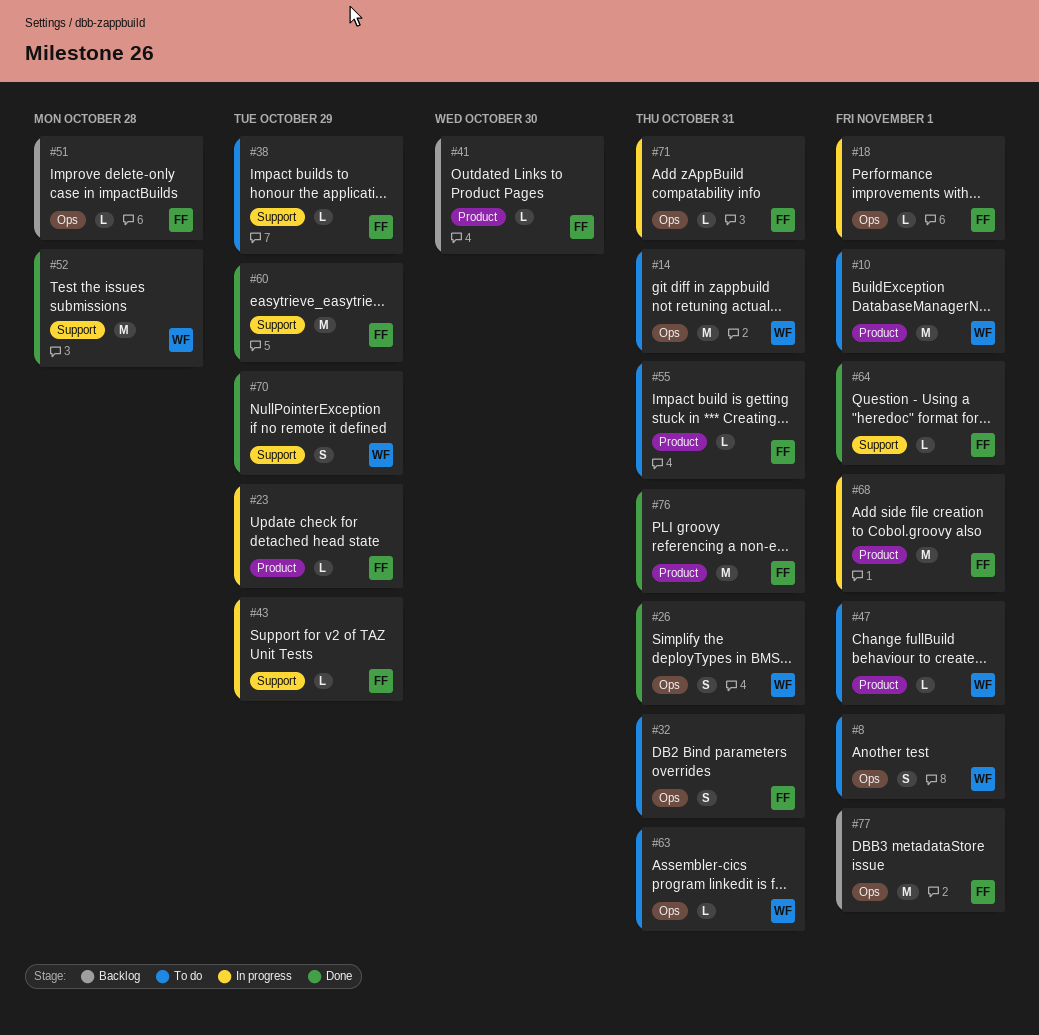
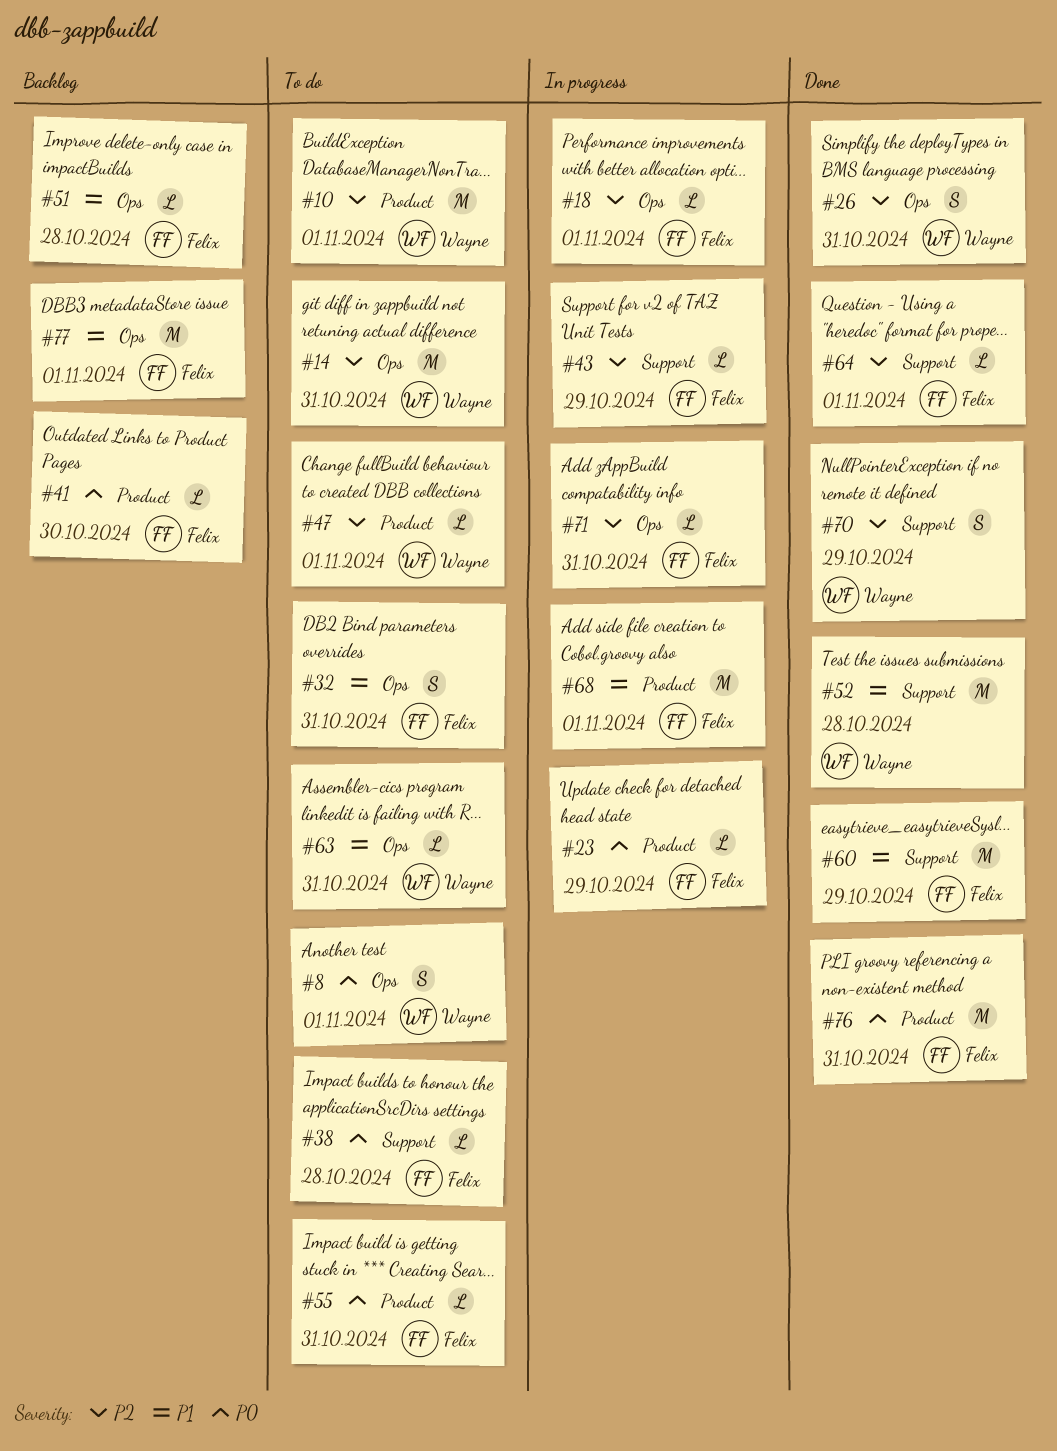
#38, due: Oct 29 -> Oct 28

